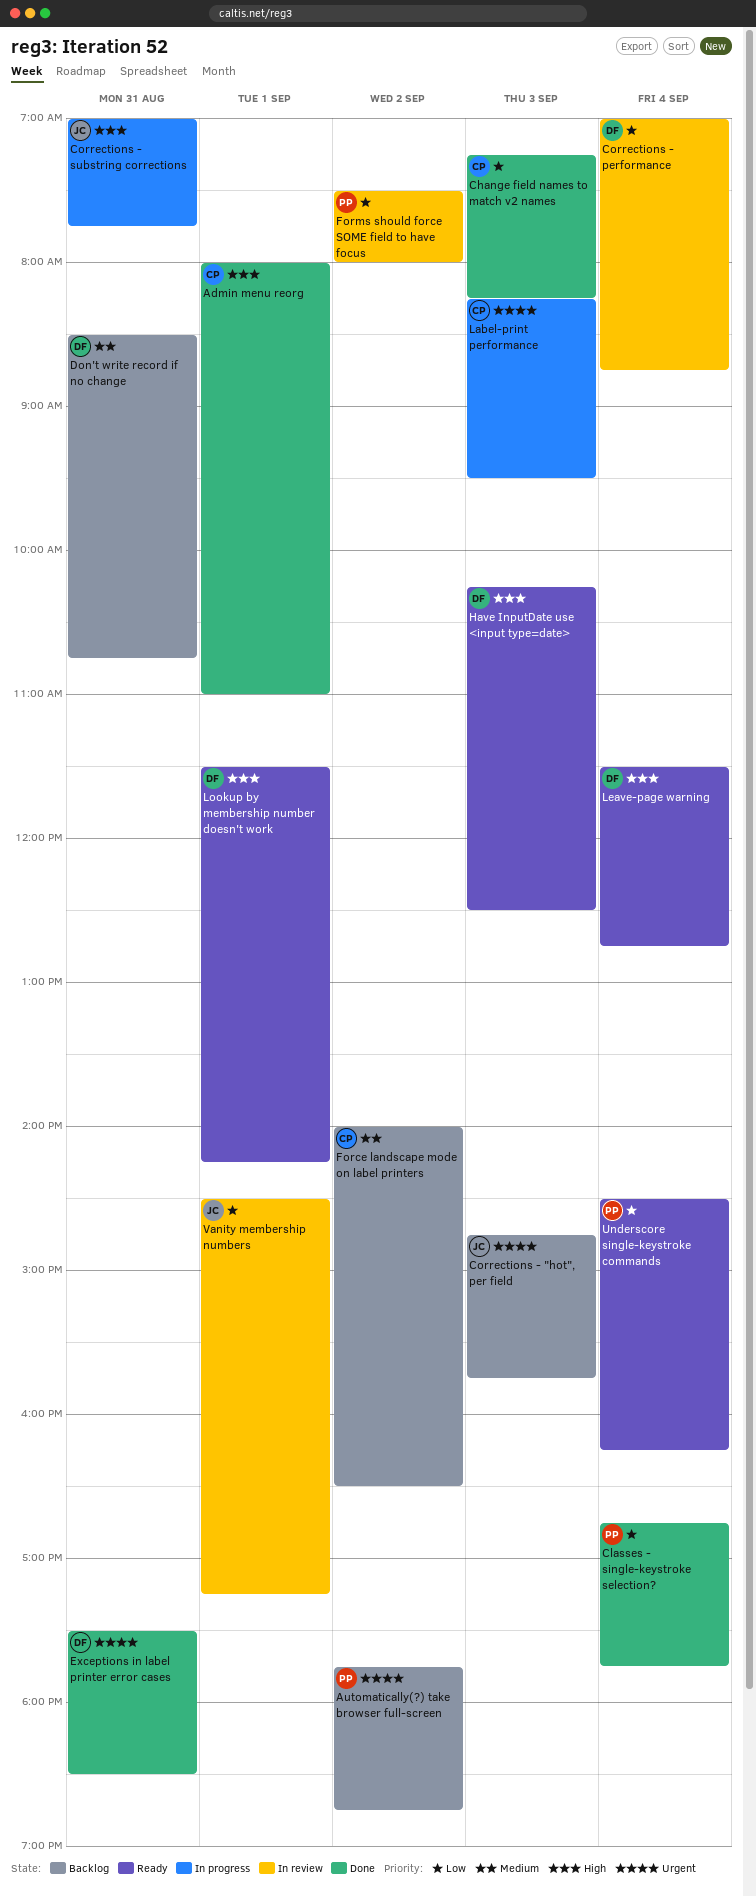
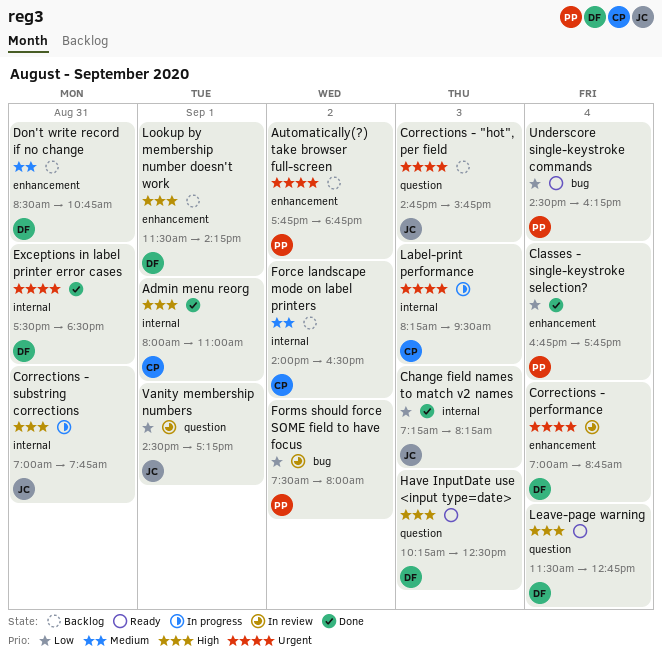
Change field names to match v2 names, owner: CP -> JC
Corrections - performance, priority: Low -> Urgent
Lookup by membership number doesn't work, status: Ready -> Backlog

